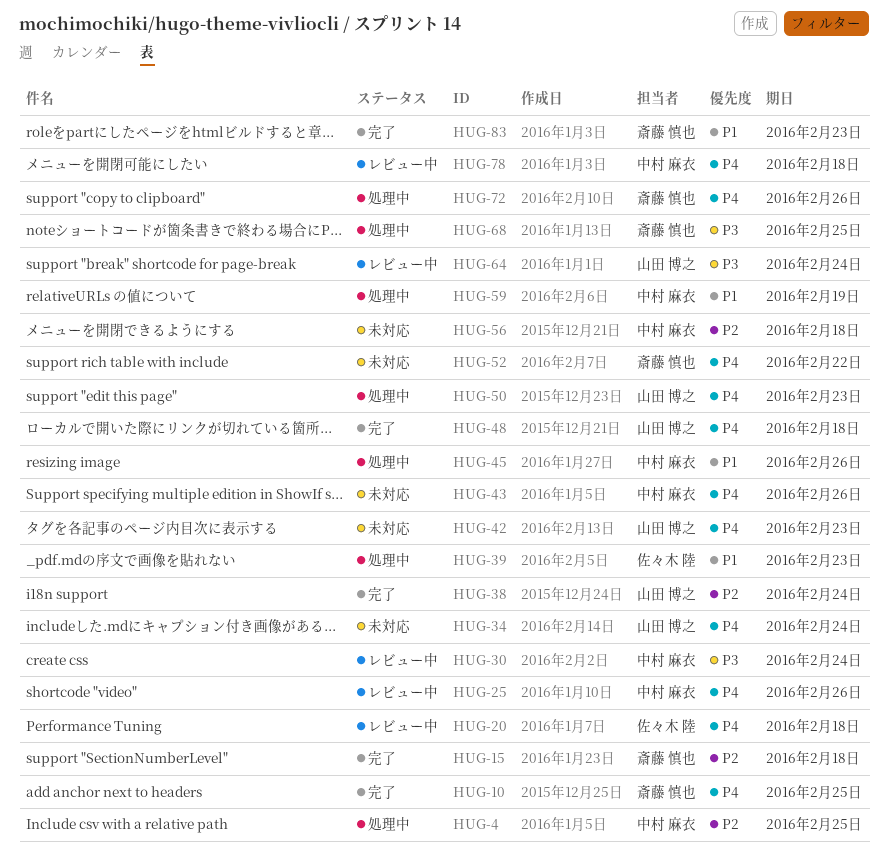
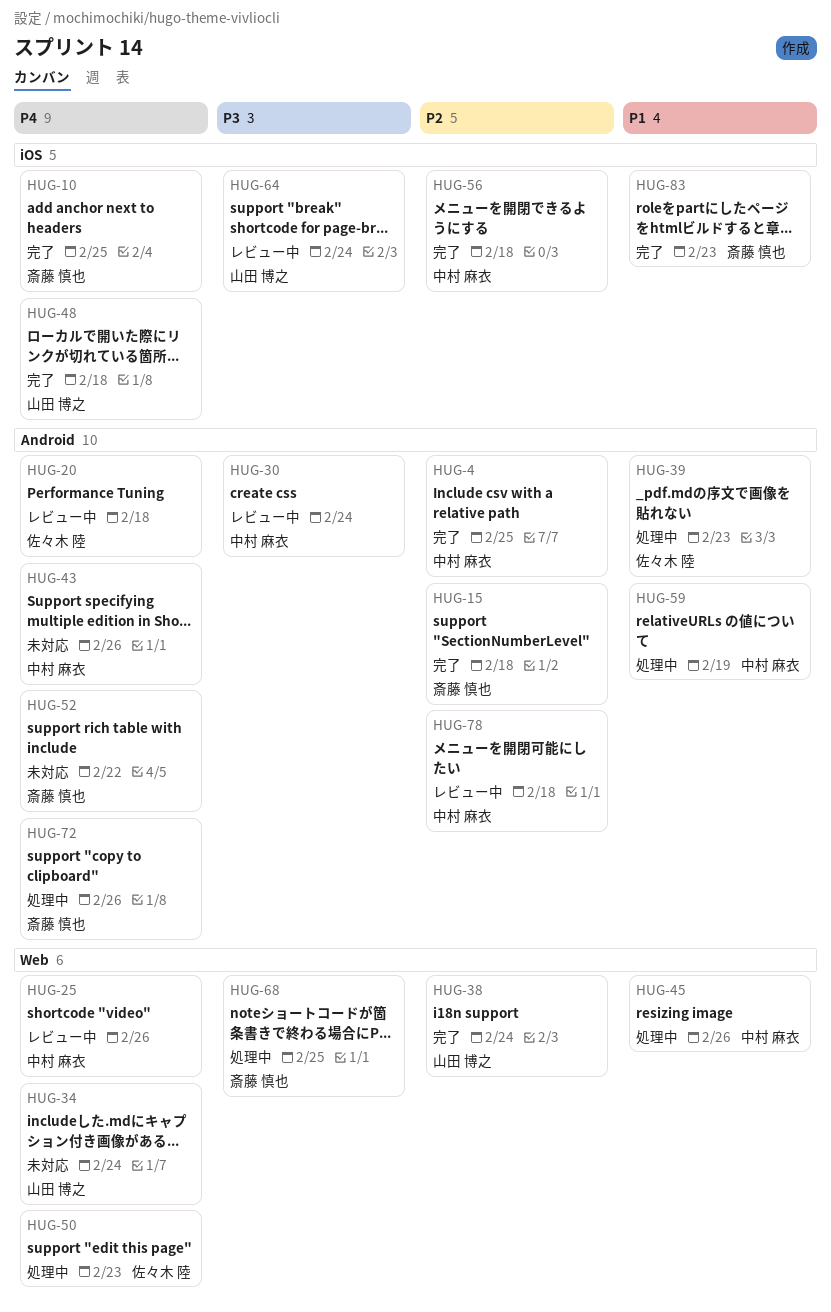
HUG-4, status: 処理中 -> 完了
HUG-42: present -> none
HUG-50, owner: 山田 博之 -> 佐々木 陸
HUG-56, status: 未対応 -> 完了
HUG-78, priority: P4 -> P2

